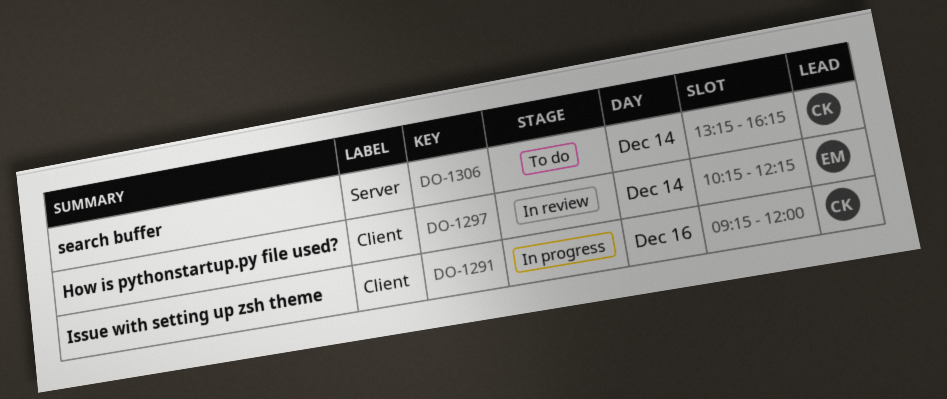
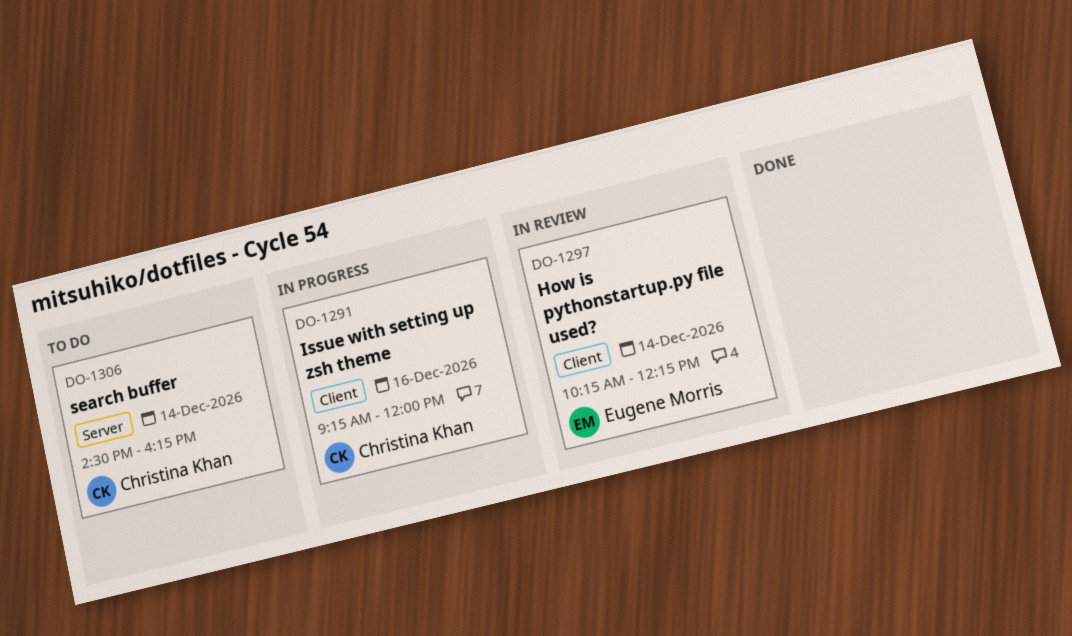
DO-1306, begins: 13:15 -> 14:30

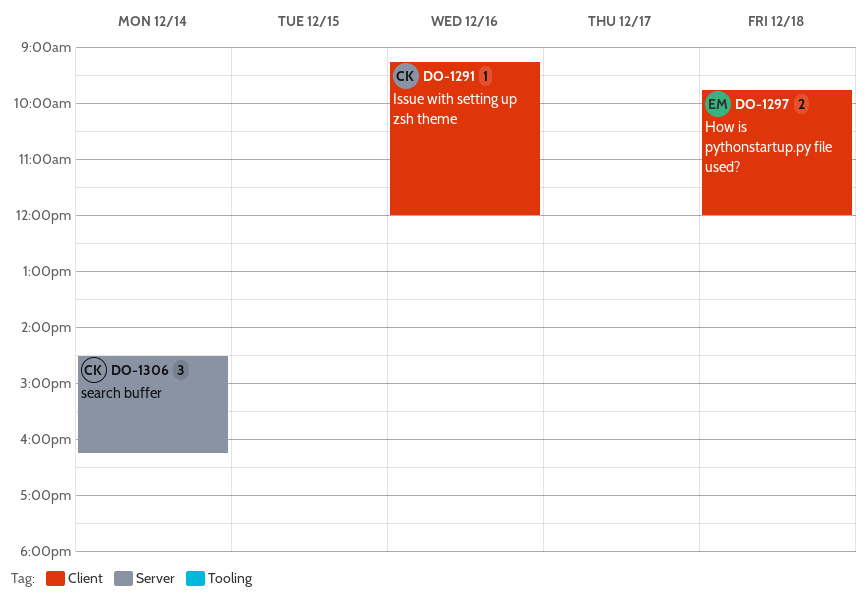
DO-1297, day: Dec 14 -> Dec 18
DO-1297, begins: 10:15 -> 09:45
DO-1297, ends: 12:15 -> 12:00

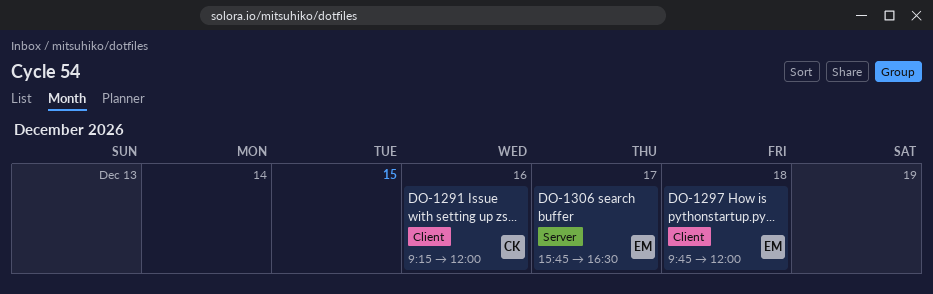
DO-1306, owner: CK -> EM
DO-1306, day: Dec 14 -> Dec 17
DO-1306, begins: 14:30 -> 15:45
DO-1306, ends: 16:15 -> 16:30

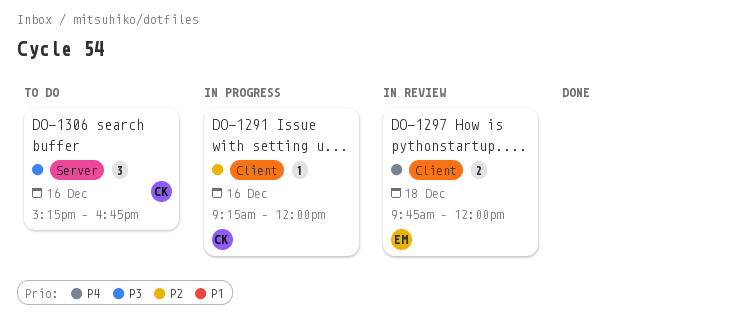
DO-1306, owner: EM -> CK
DO-1306, day: Dec 17 -> Dec 16
DO-1306, begins: 15:45 -> 15:15
DO-1306, ends: 16:30 -> 16:45

